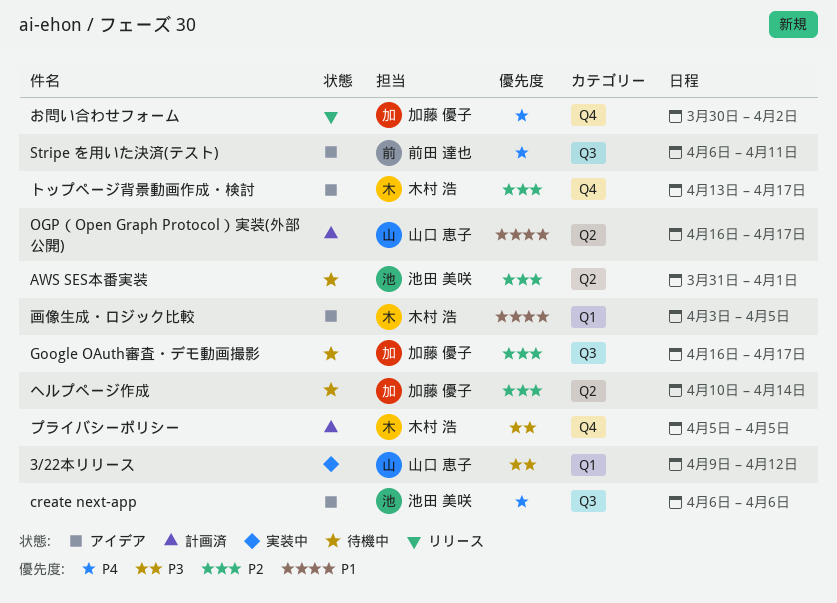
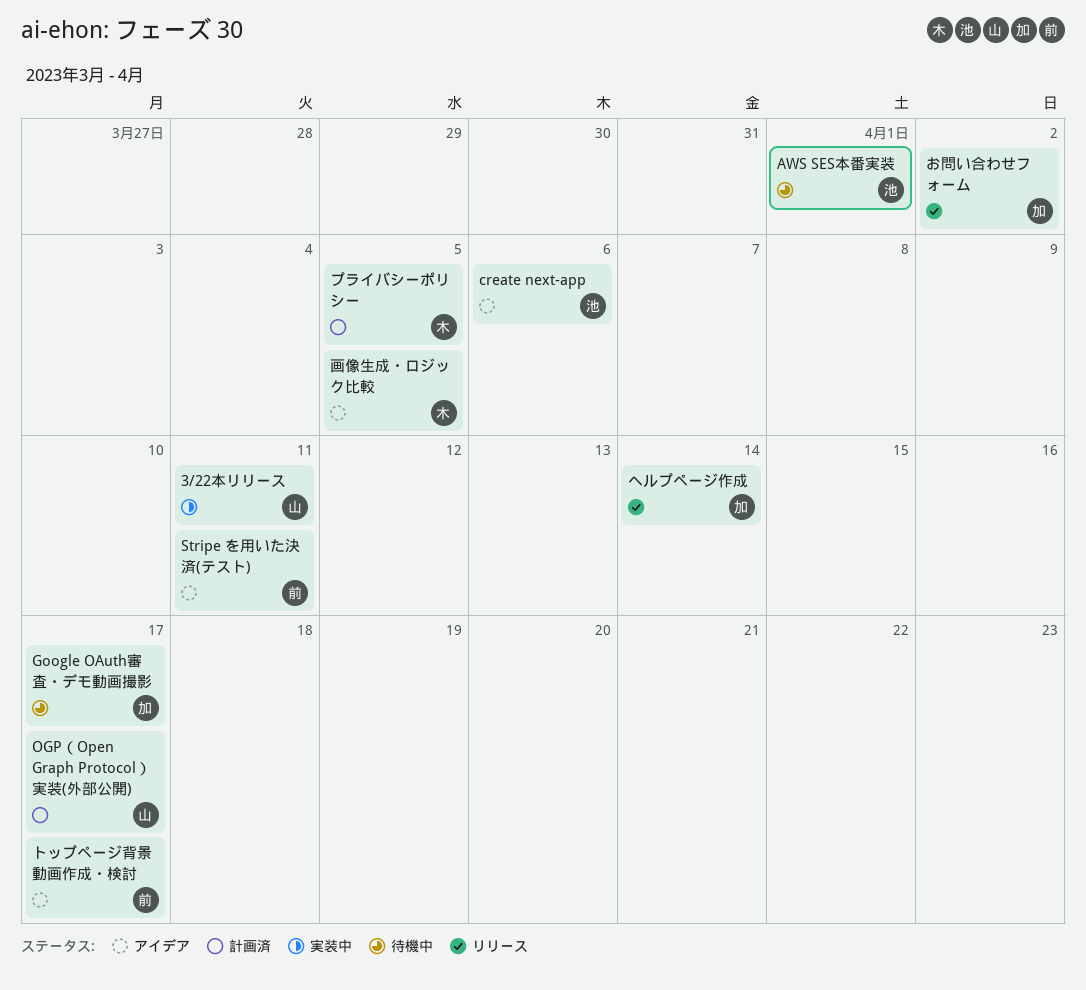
3/22本リリース, due: Apr 12 -> Apr 11
トップページ背景動画作成・検討, owner: 木村 浩 -> 前田 達也
ヘルプページ作成, status: 待機中 -> リリース

